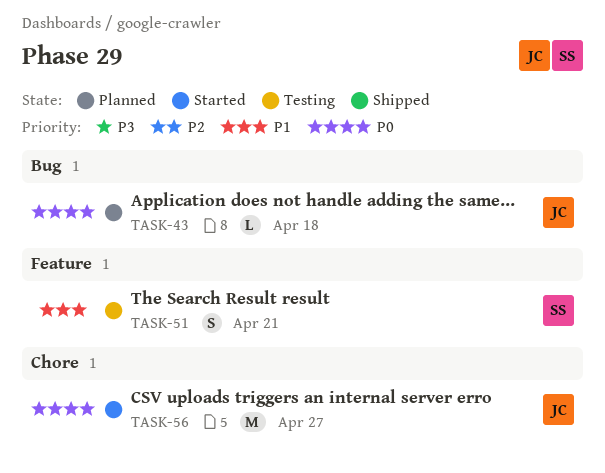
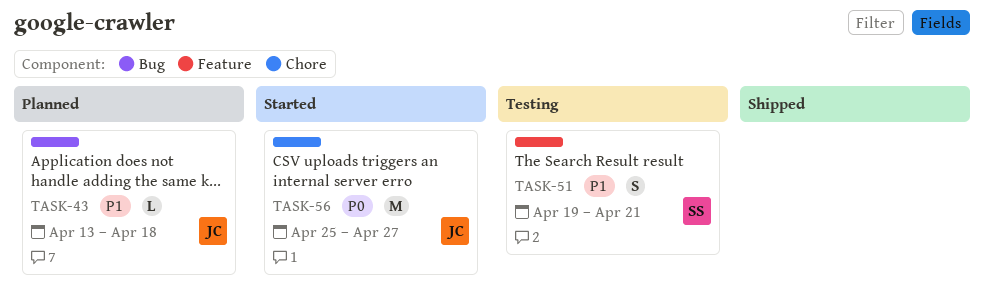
TASK-43, priority: P0 -> P1

